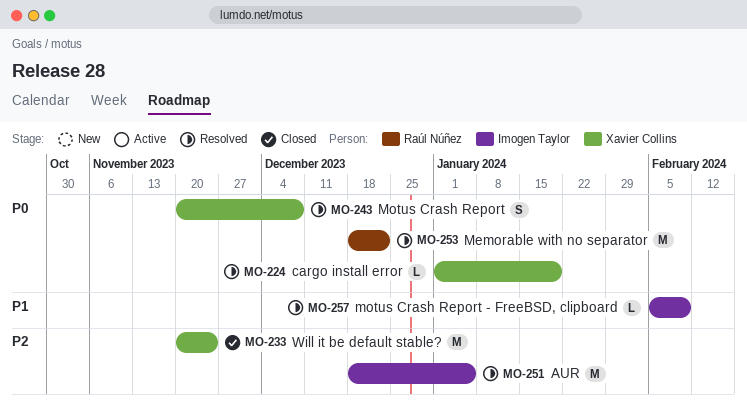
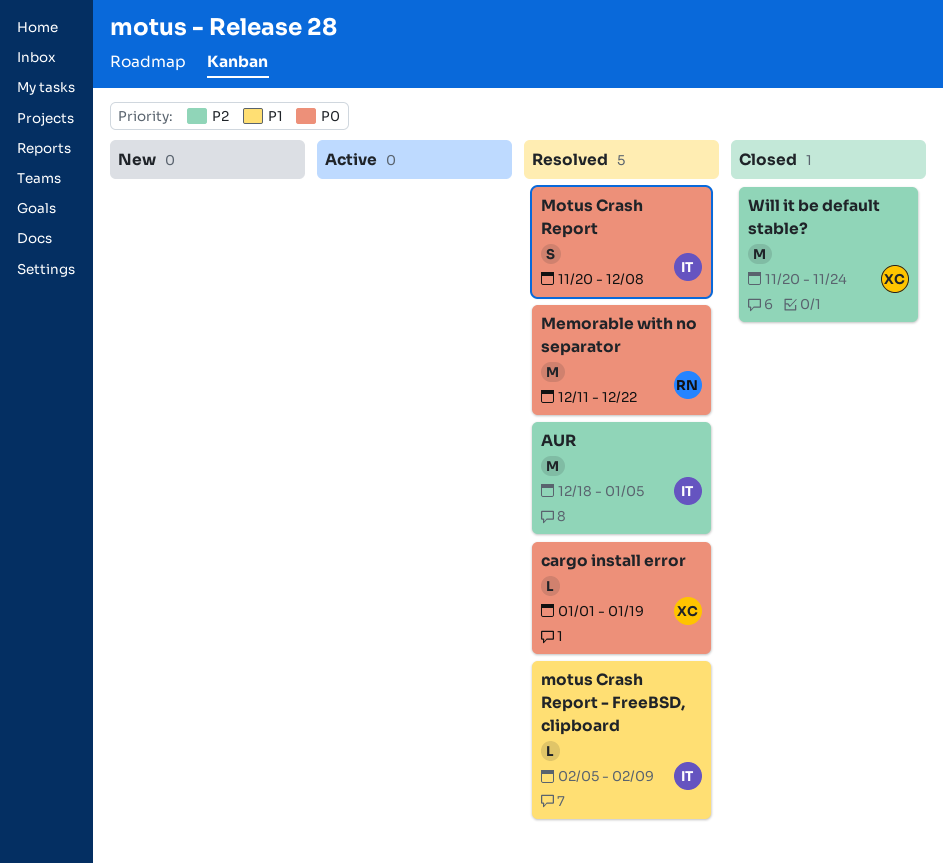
Memorable with no separator, start: Dec 18 -> Dec 11
Motus Crash Report, owner: Xavier Collins -> Imogen Taylor

